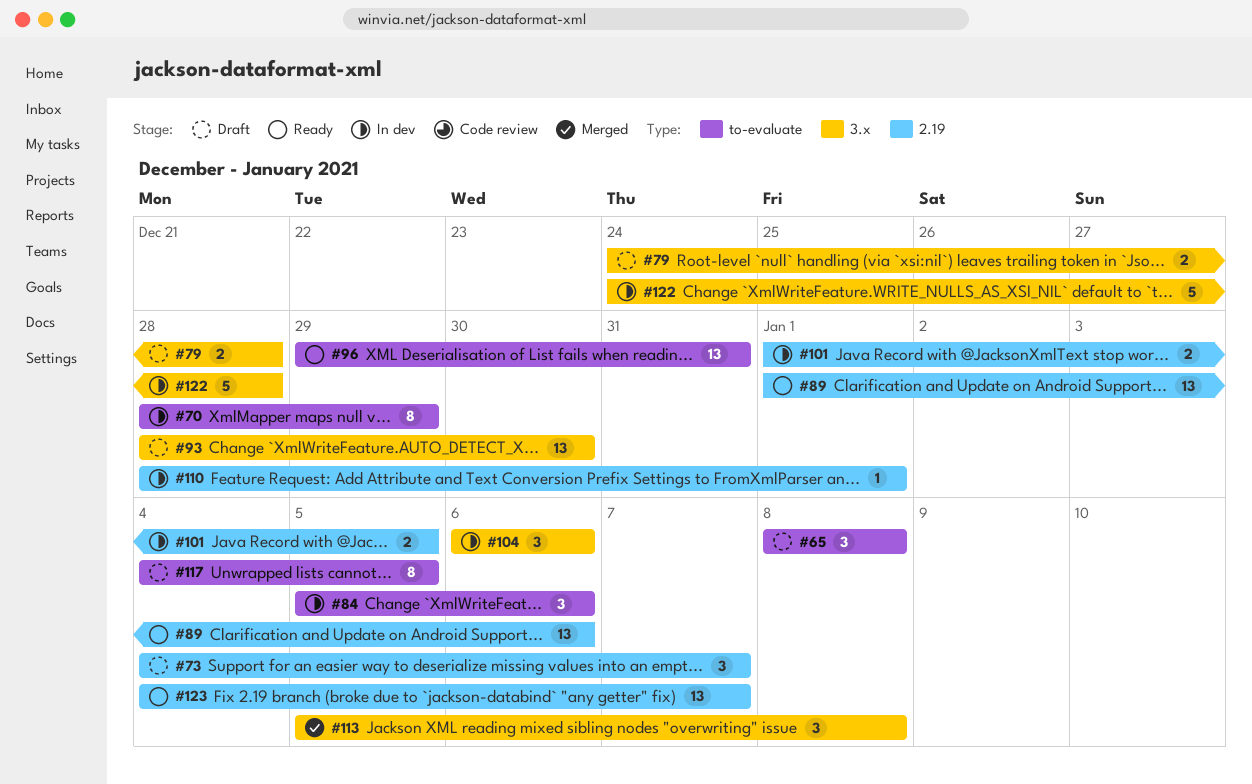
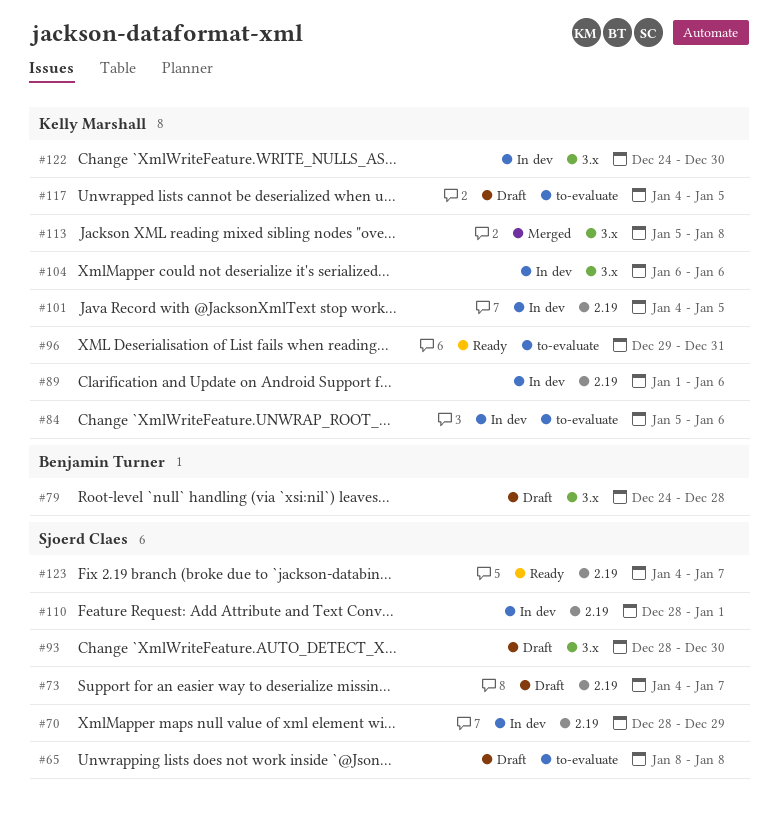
#70, label: to-evaluate -> 2.19
#89, status: Ready -> In dev
#101, start: Jan 1 -> Jan 4
#122, due: Dec 28 -> Dec 30

